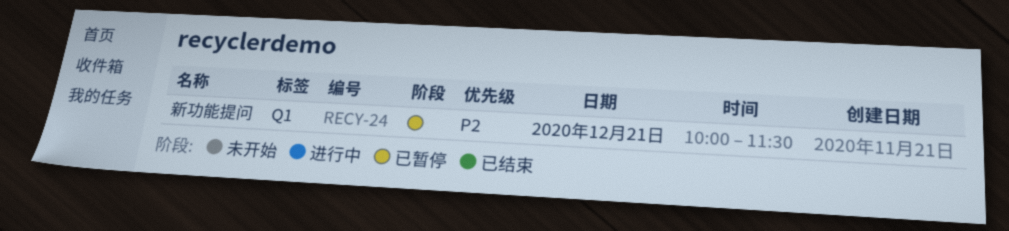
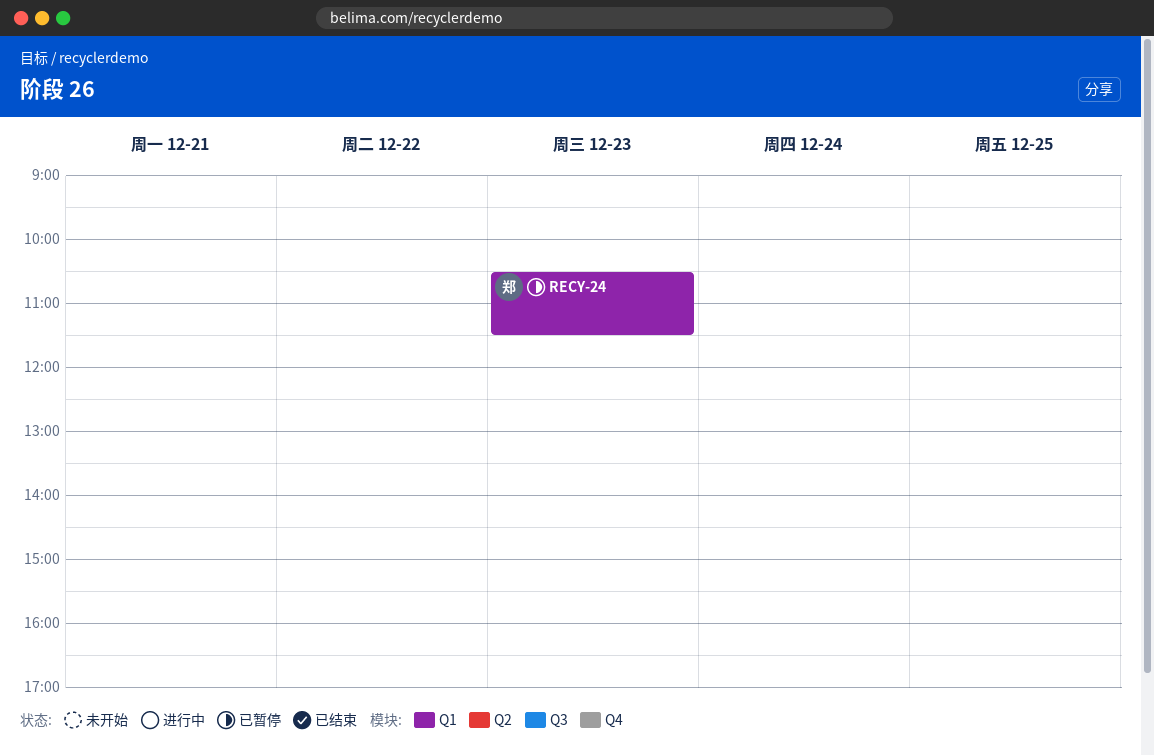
RECY-24, day: Dec 21 -> Dec 23
RECY-24, begins: 10:00 -> 10:30

